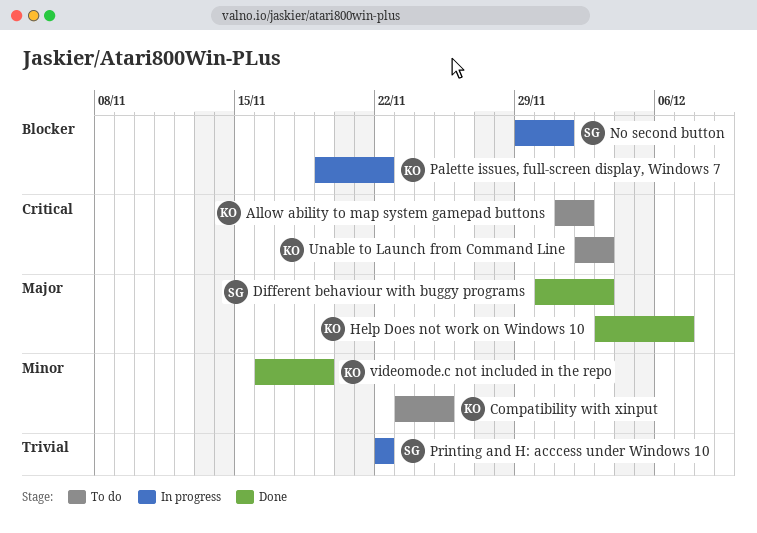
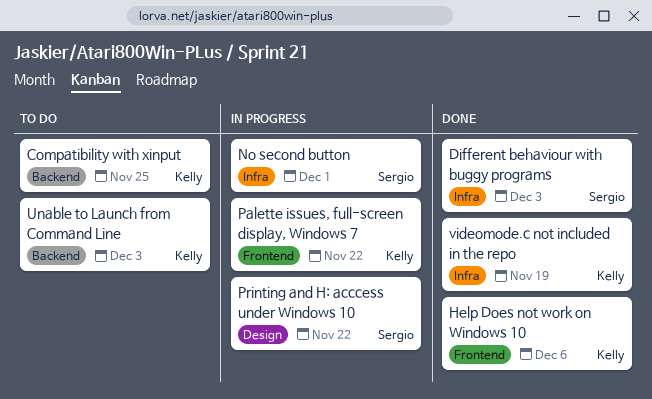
Allow ability to map system gamepad buttons: present -> none
Help Does not work on Windows 10, due: Dec 7 -> Dec 6

